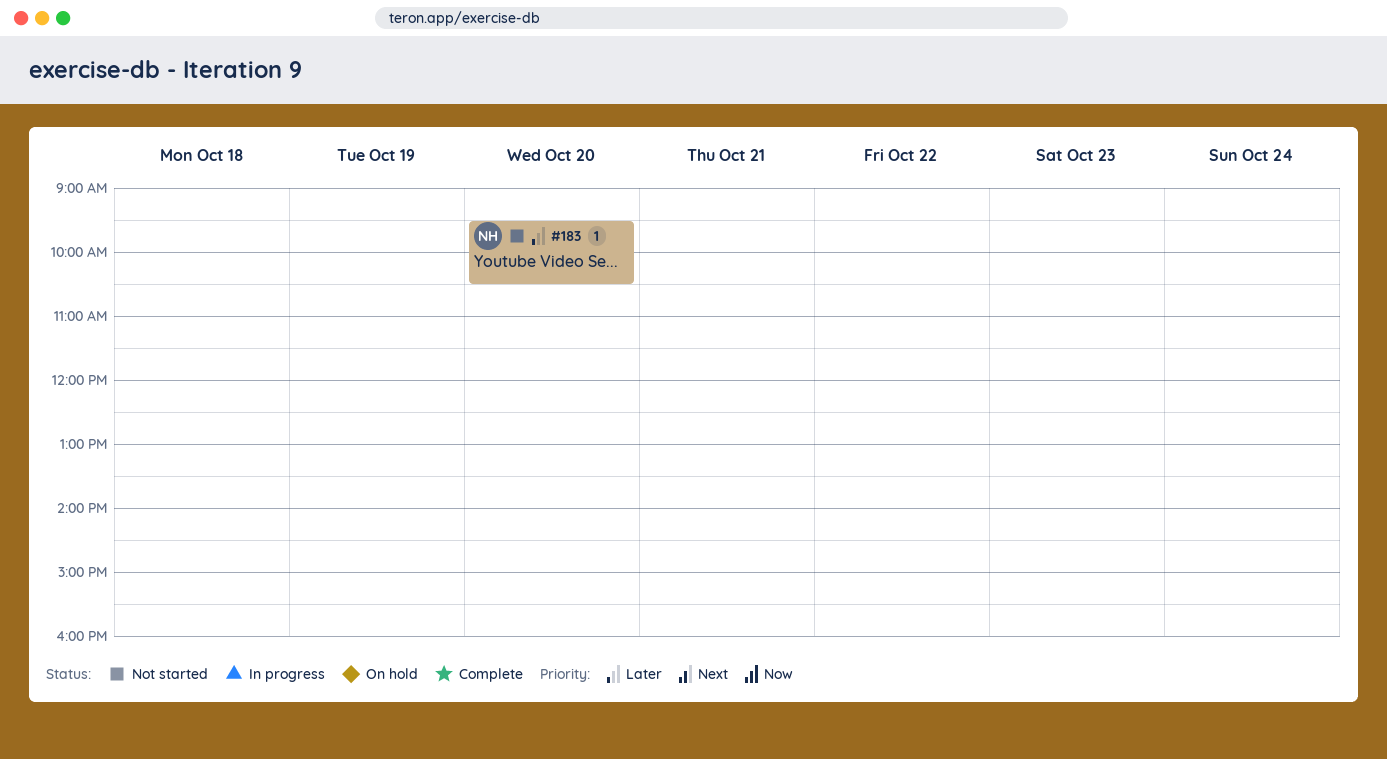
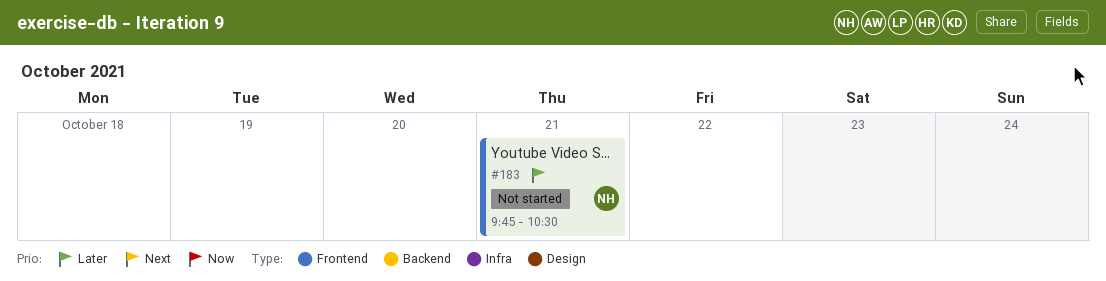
#183, day: Oct 20 -> Oct 21
#183, begins: 09:30 -> 09:45

